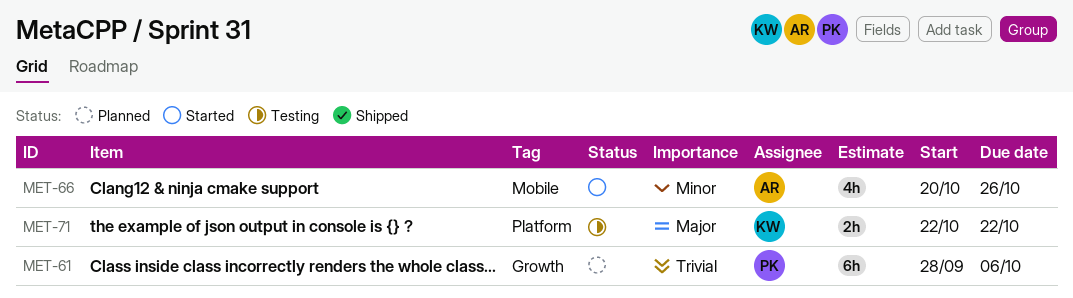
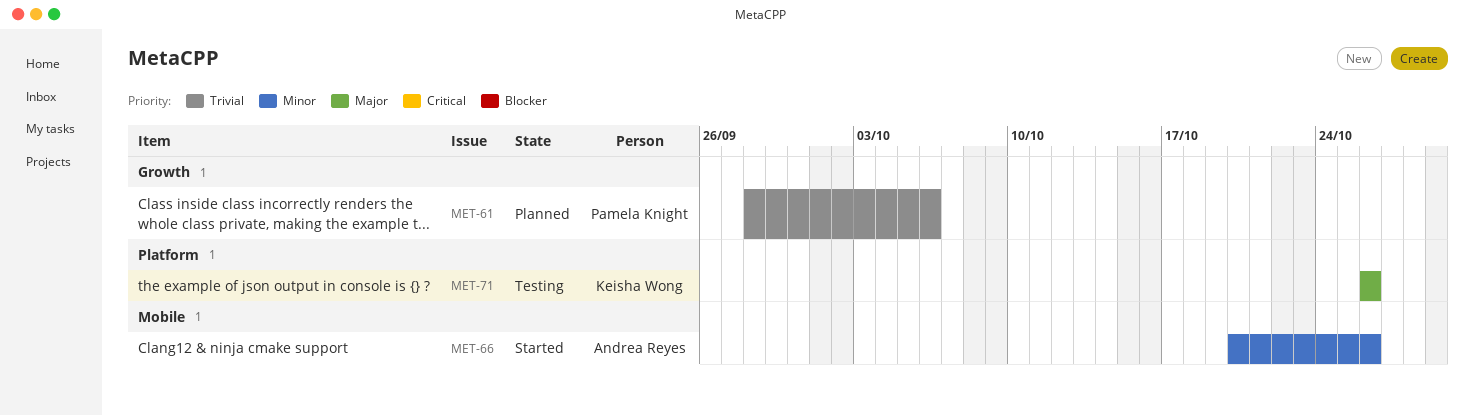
MET-71, start: Oct 22 -> Oct 26
MET-71, due: Oct 22 -> Oct 26

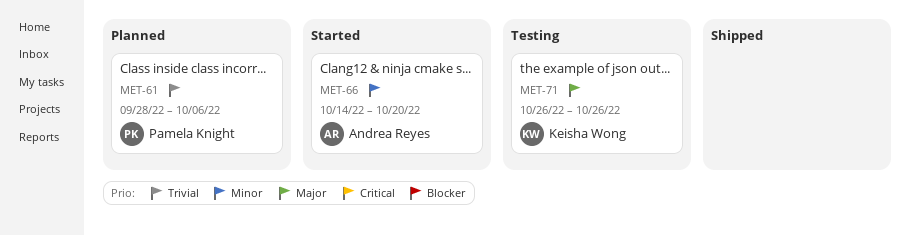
MET-66, start: Oct 20 -> Oct 14
MET-66, due: Oct 26 -> Oct 20

